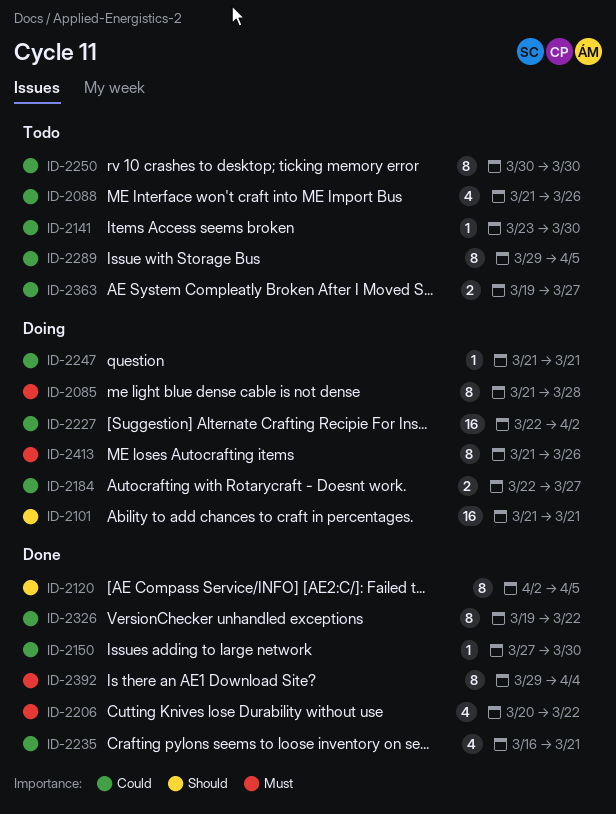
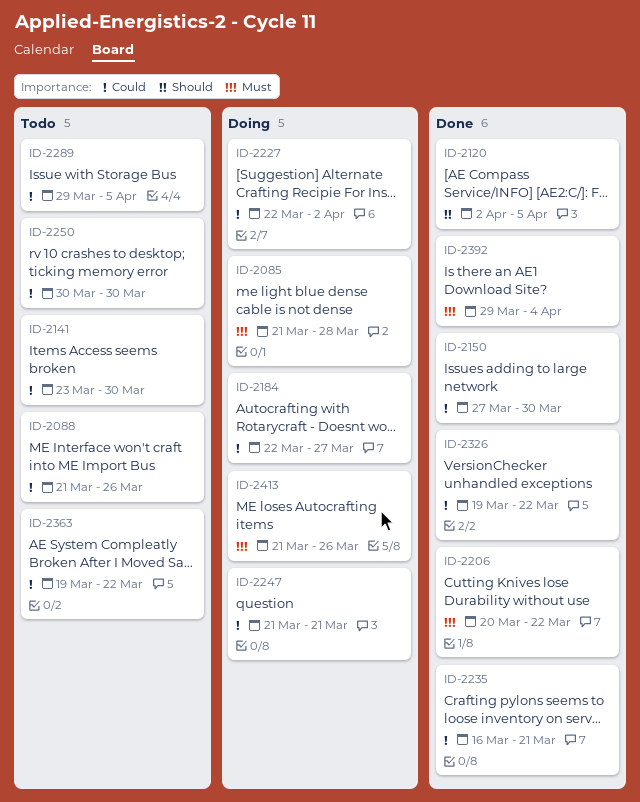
ID-2101: present -> none
ID-2363, due: Mar 27 -> Mar 22

